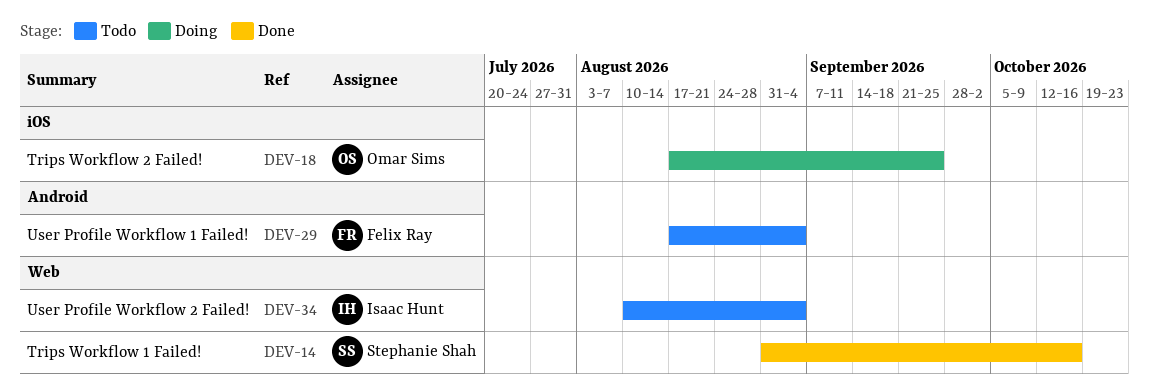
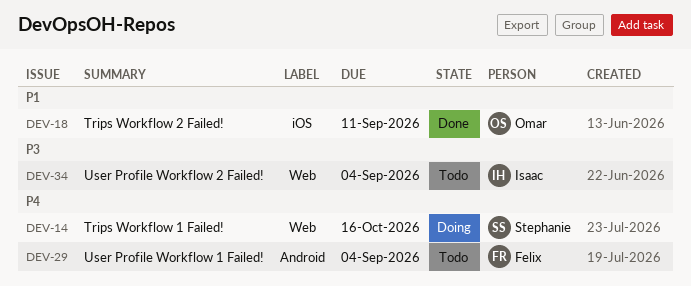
DEV-14, status: Done -> Doing
DEV-18, status: Doing -> Done
DEV-18, due: Sep 25 -> Sep 11

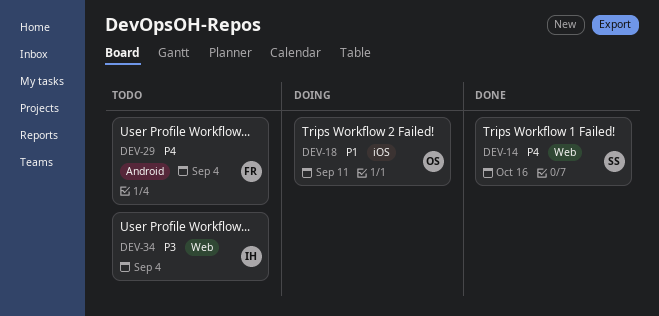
DEV-14, status: Doing -> Done
DEV-18, status: Done -> Doing

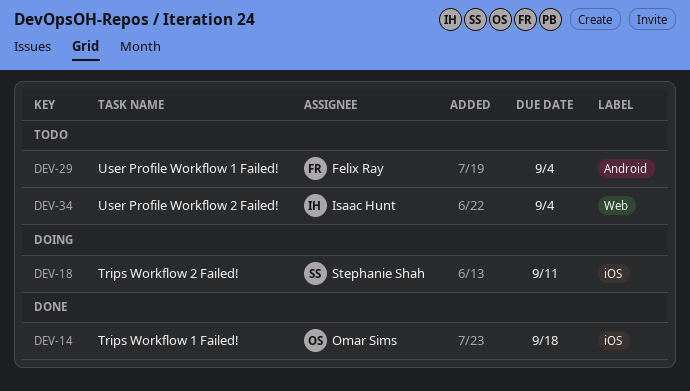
DEV-14, owner: Stephanie Shah -> Omar Sims
DEV-14, label: Web -> iOS
DEV-14, due: Oct 16 -> Sep 18
DEV-18, owner: Omar Sims -> Stephanie Shah

